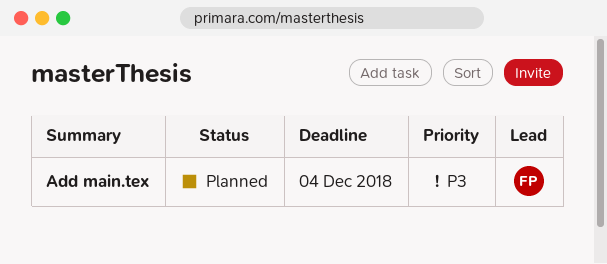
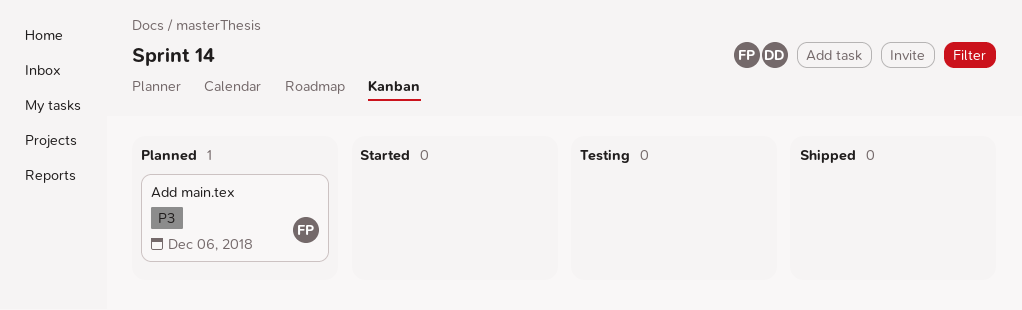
Add main.tex, due: Dec 4 -> Dec 6

